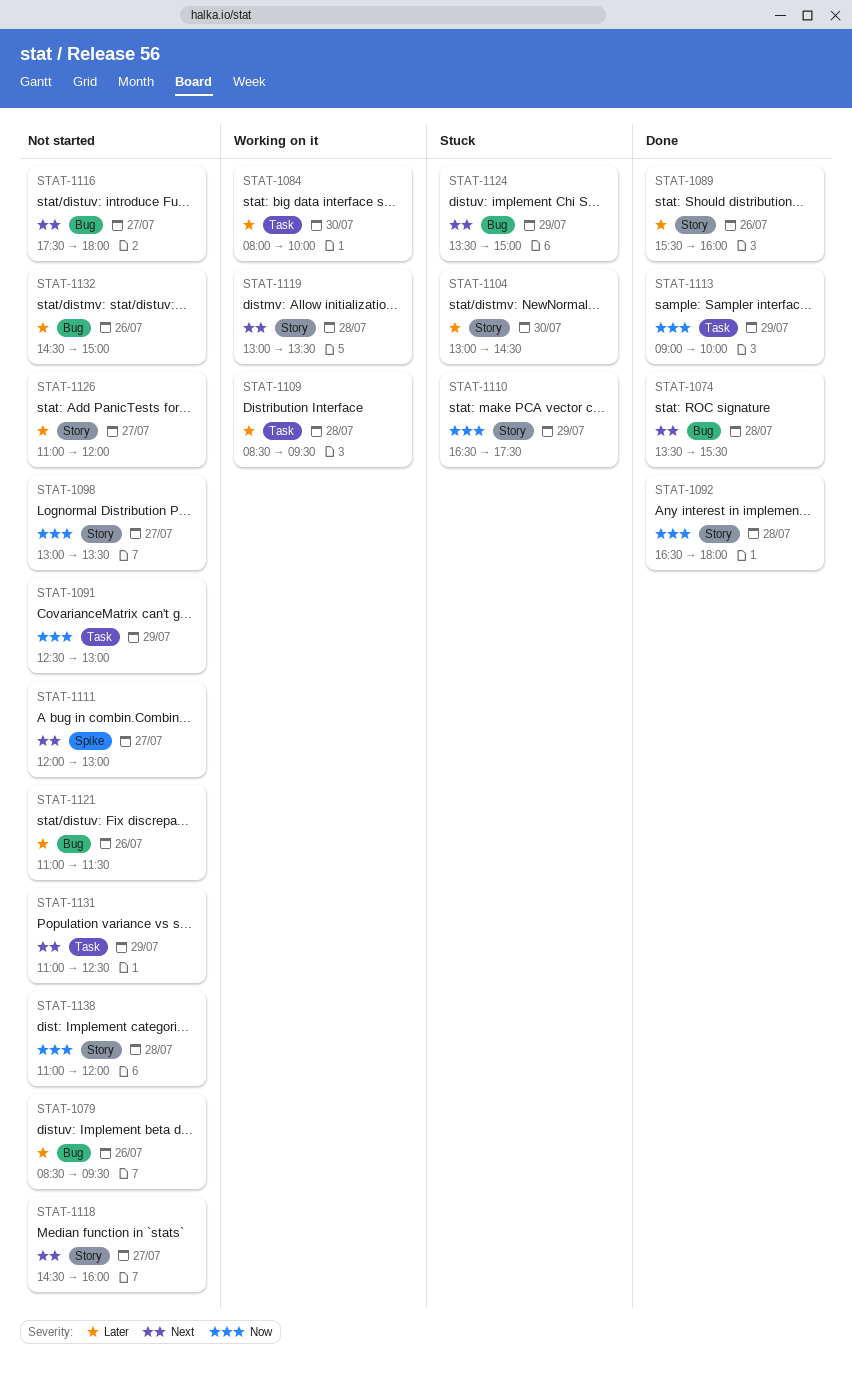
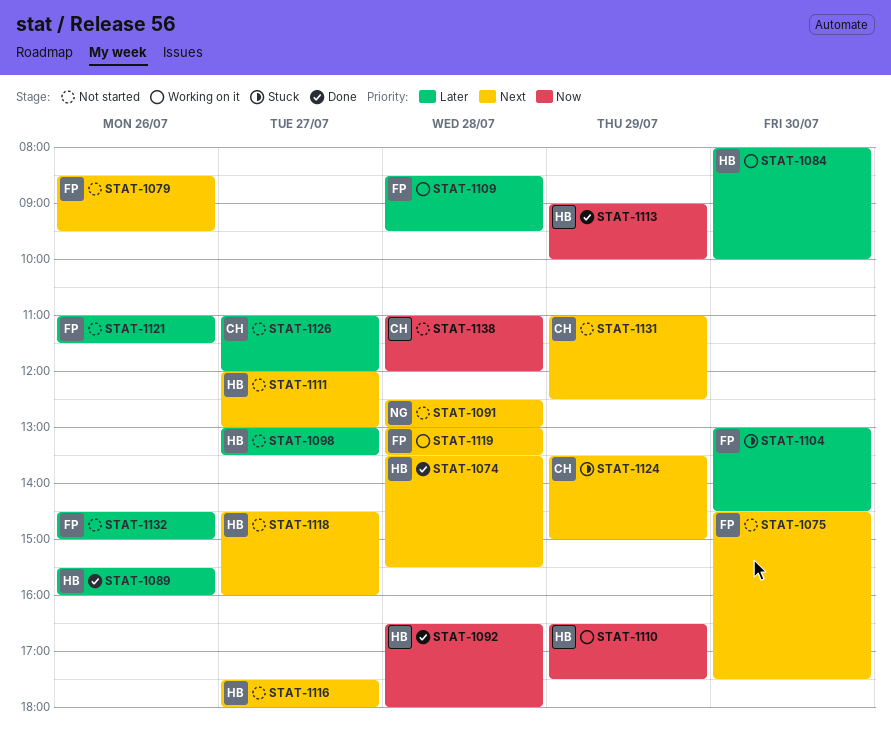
STAT-1075: none -> present
STAT-1079, priority: Later -> Next
STAT-1091, priority: Now -> Next
STAT-1091, day: Jul 29 -> Jul 28
STAT-1098, priority: Now -> Later
STAT-1110, status: Stuck -> Working on it

